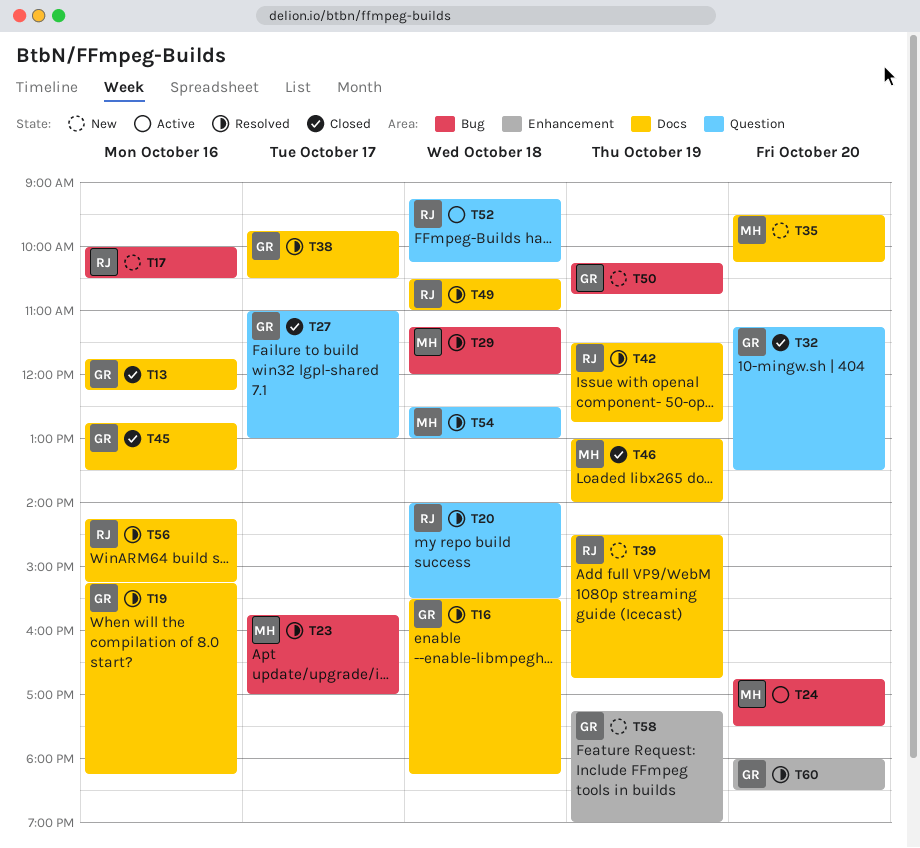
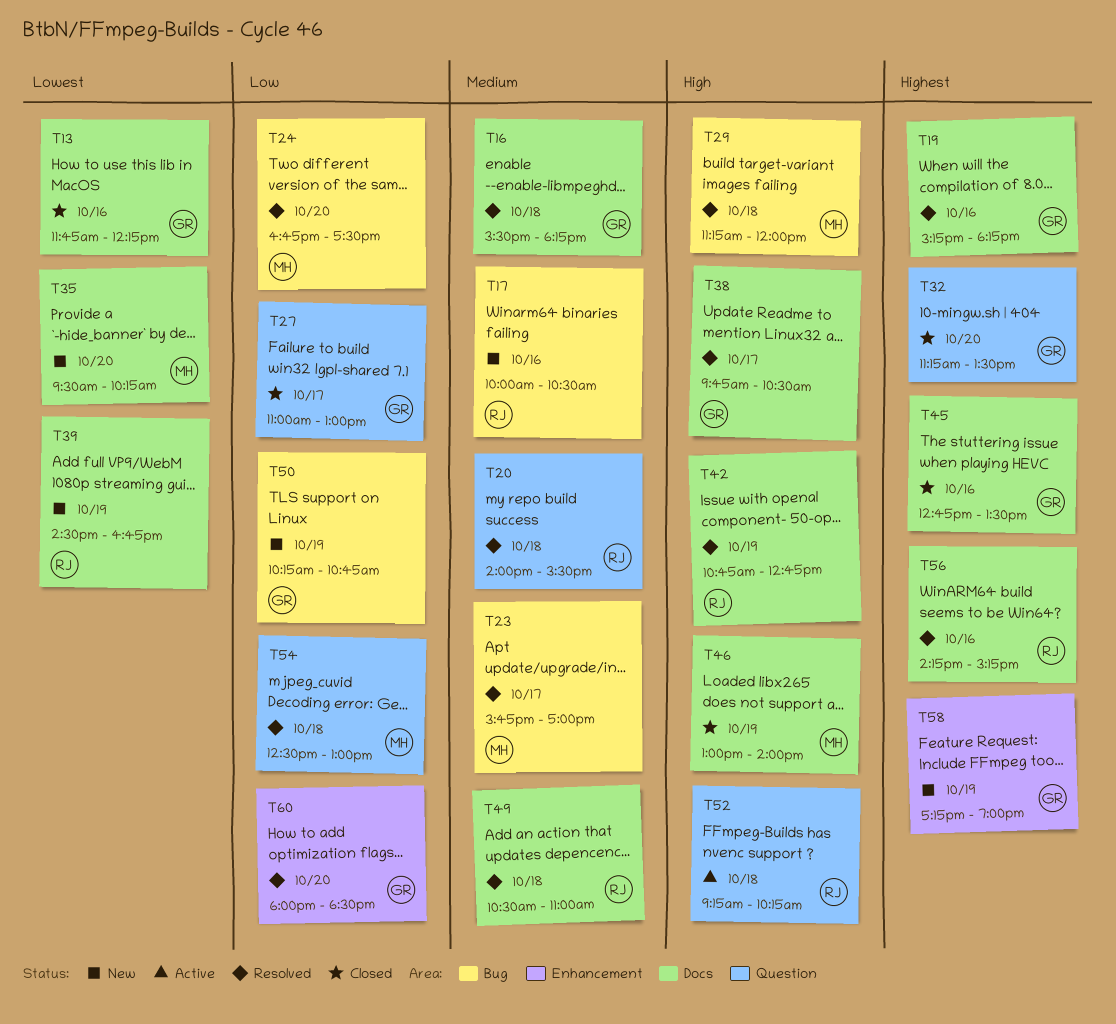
T24, status: Active -> Resolved
T42, begins: 11:30 -> 10:45

